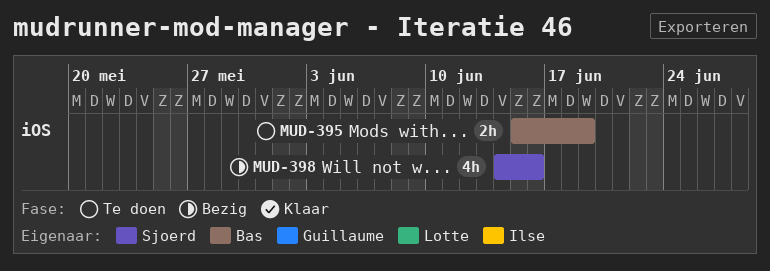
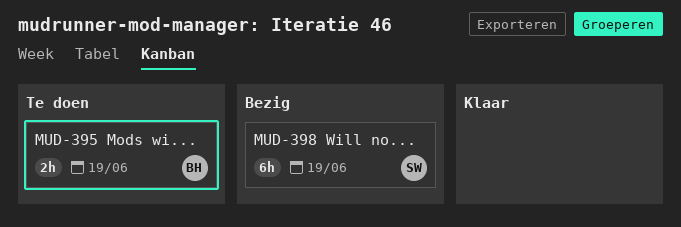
MUD-398, estimate: 4h -> 6h
MUD-398, due: Jun 16 -> Jun 19

